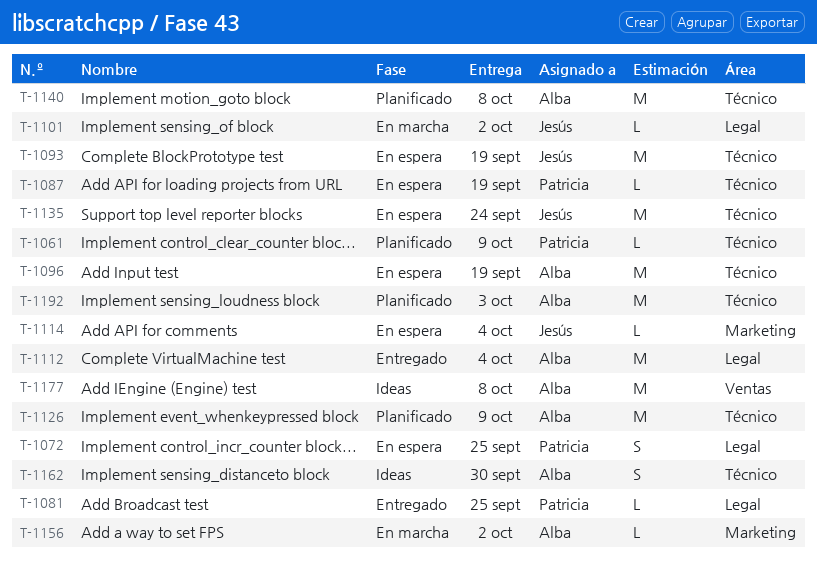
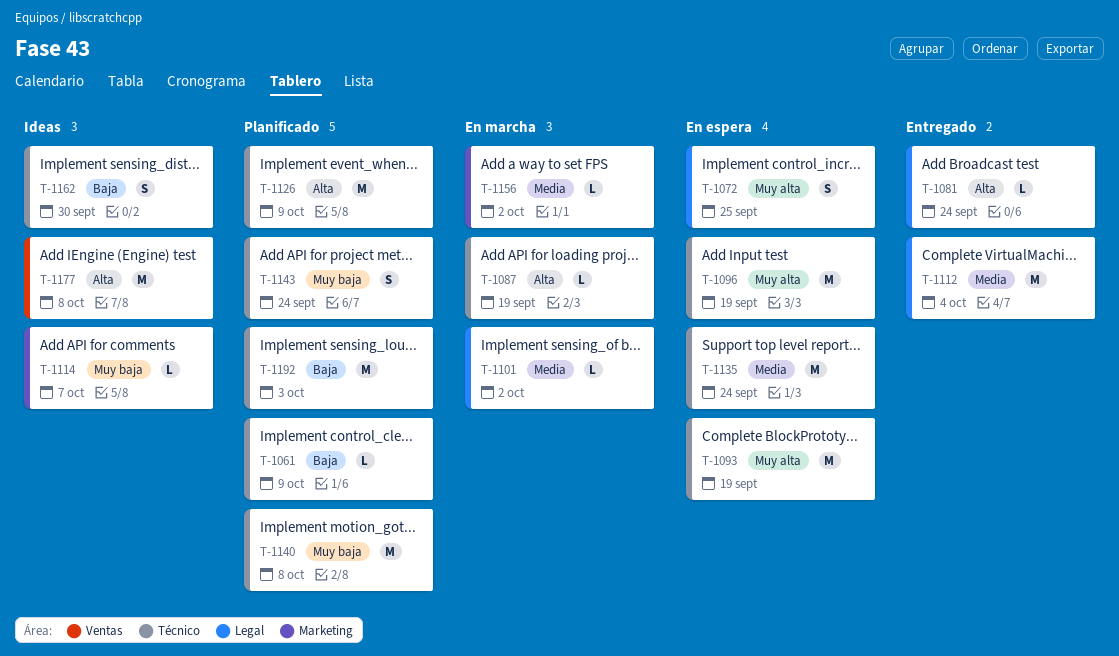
T-1081, due: Sep 25 -> Sep 24
T-1087, status: En espera -> En marcha
T-1114, status: En espera -> Ideas
T-1114, due: Oct 4 -> Oct 7
T-1143: none -> present

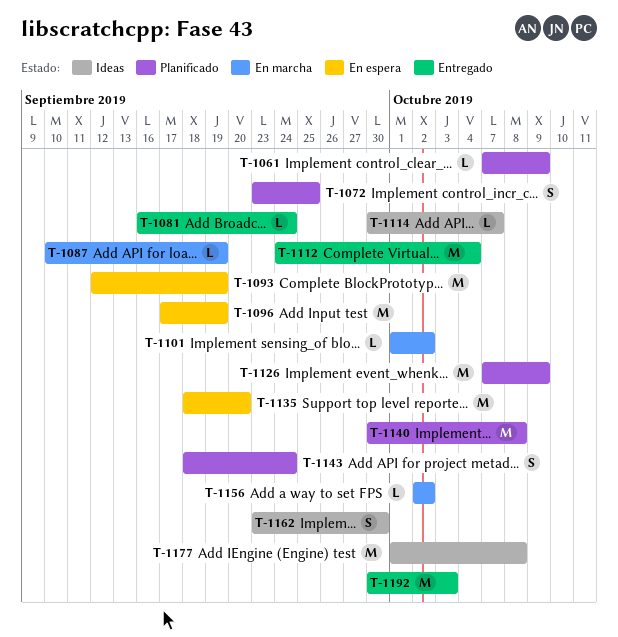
T-1072, status: En espera -> Planificado
T-1135, due: Sep 24 -> Sep 20
T-1192, status: Planificado -> Entregado

